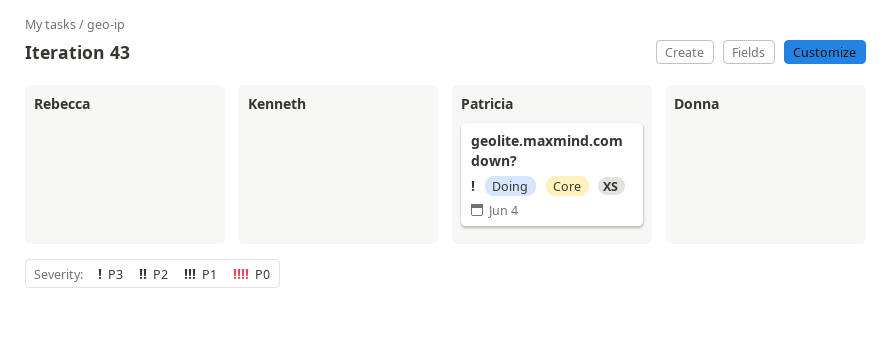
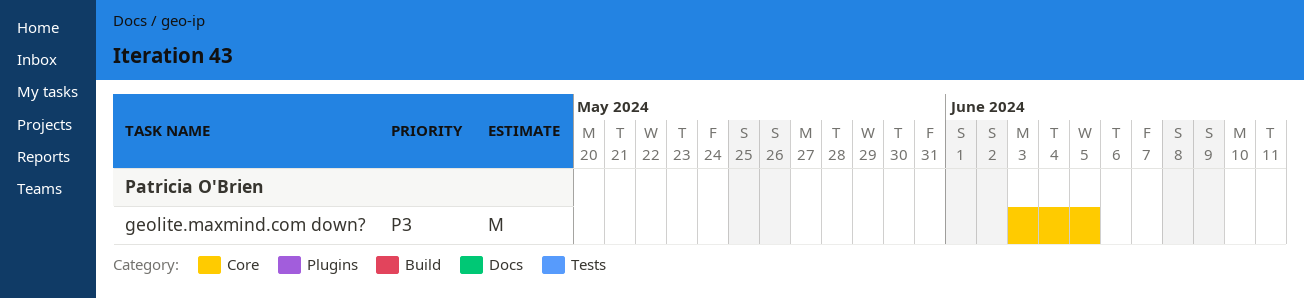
geolite.maxmind.com down?, estimate: XS -> M
geolite.maxmind.com down?, due: Jun 4 -> Jun 5

